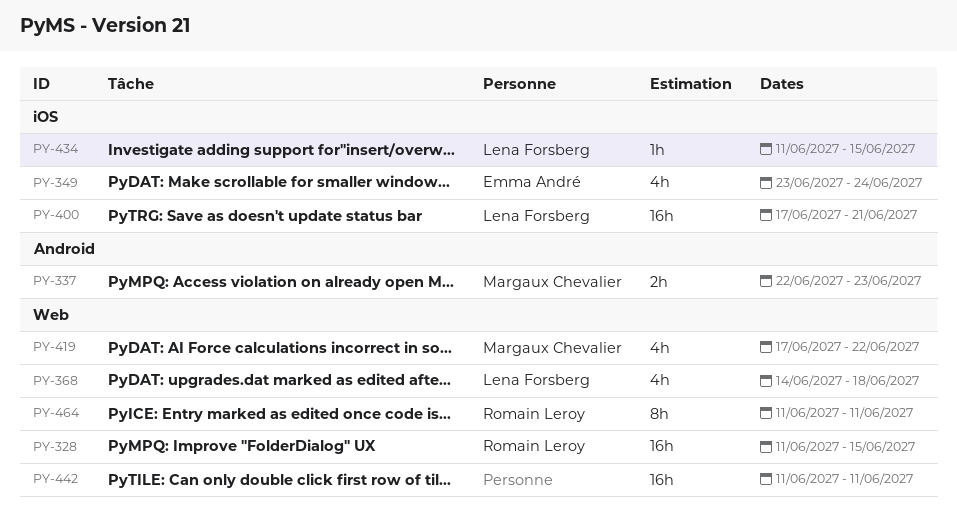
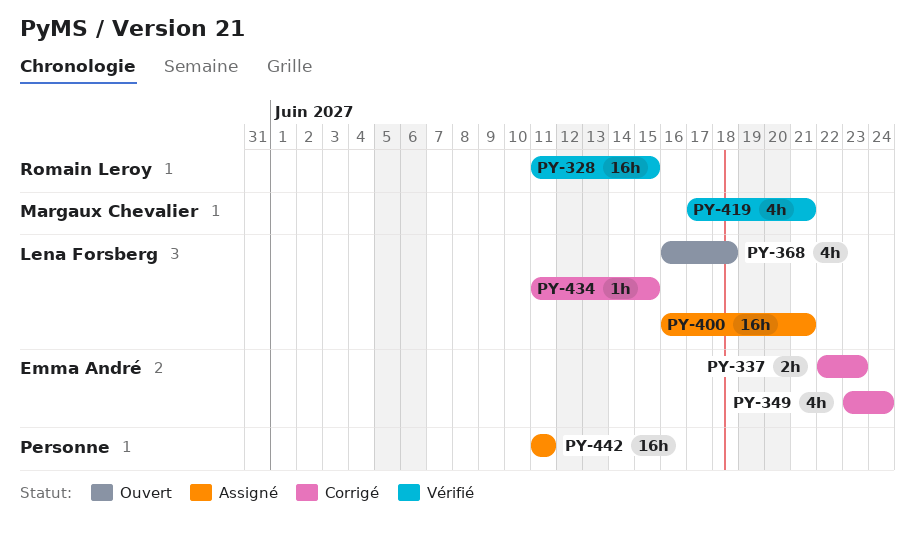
PY-337, owner: Margaux Chevalier -> Emma André
PY-368, start: Jun 14 -> Jun 16
PY-400, start: Jun 17 -> Jun 16
PY-419, due: Jun 22 -> Jun 21
PY-464: present -> none

